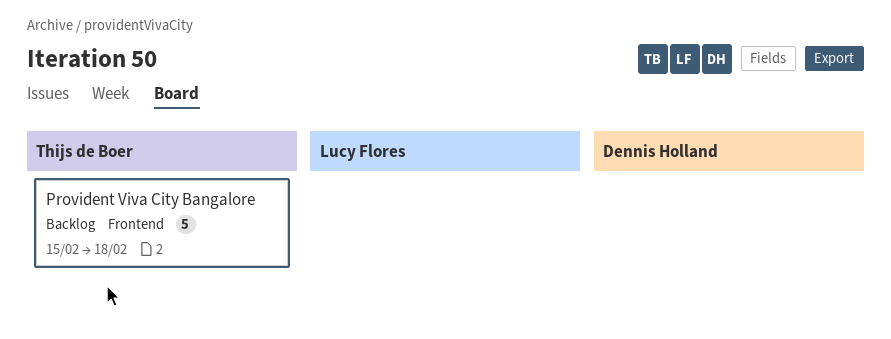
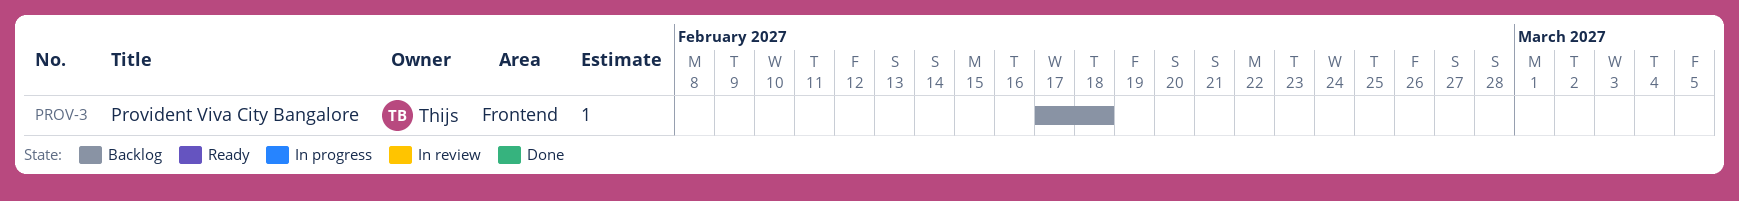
Provident Viva City Bangalore, estimate: 5 -> 1
Provident Viva City Bangalore, start: Feb 15 -> Feb 17

